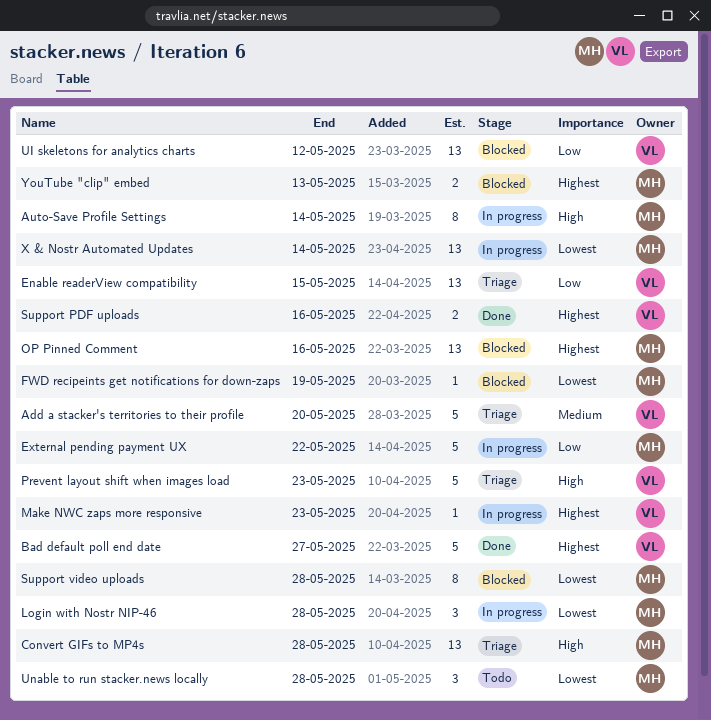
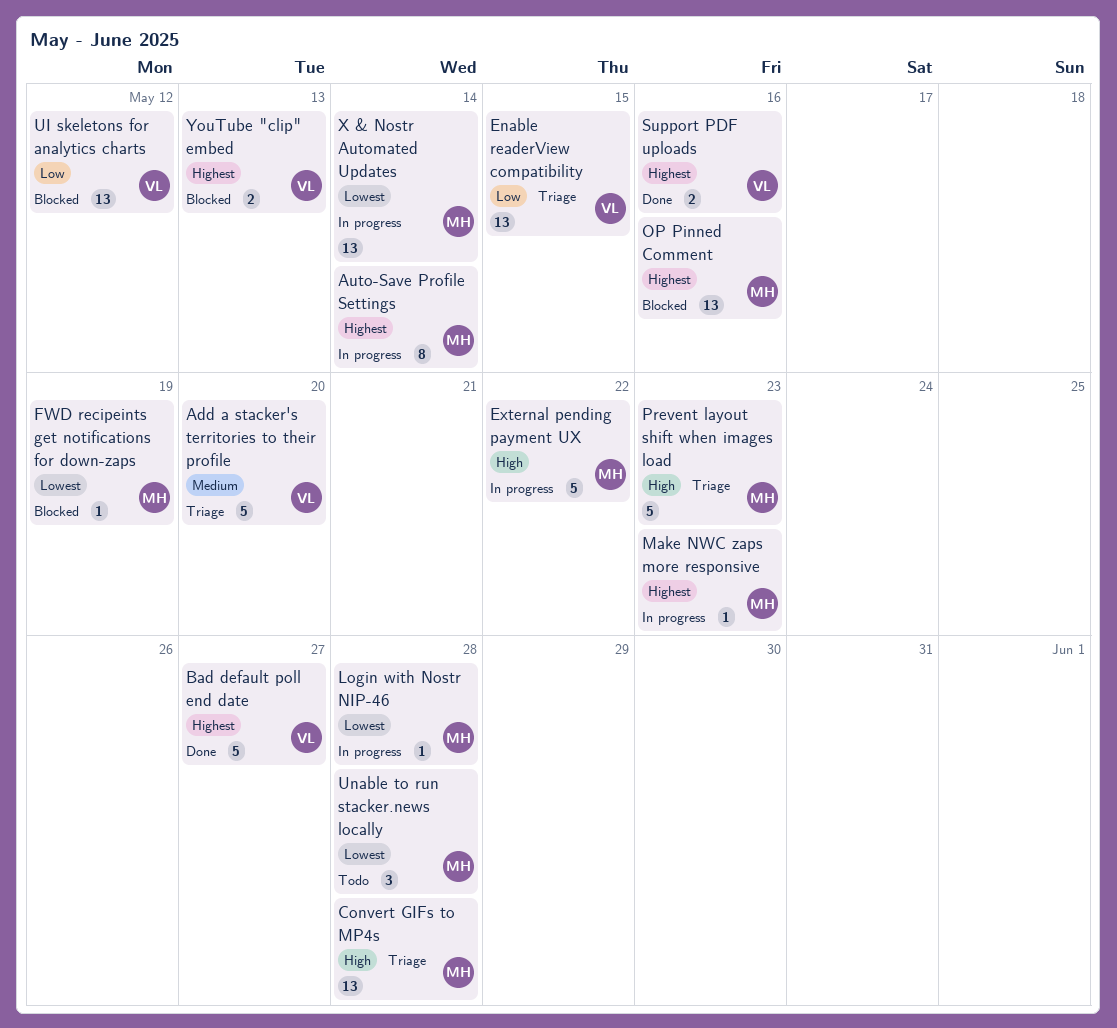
Auto-Save Profile Settings, priority: High -> Highest
External pending payment UX, priority: Low -> High
Login with Nostr NIP-46, estimate: 3 -> 1
Make NWC zaps more responsive, owner: VL -> MH
Prevent layout shift when images load, owner: VL -> MH
Support video uploads: present -> none
YouTube "clip" embed, owner: MH -> VL

